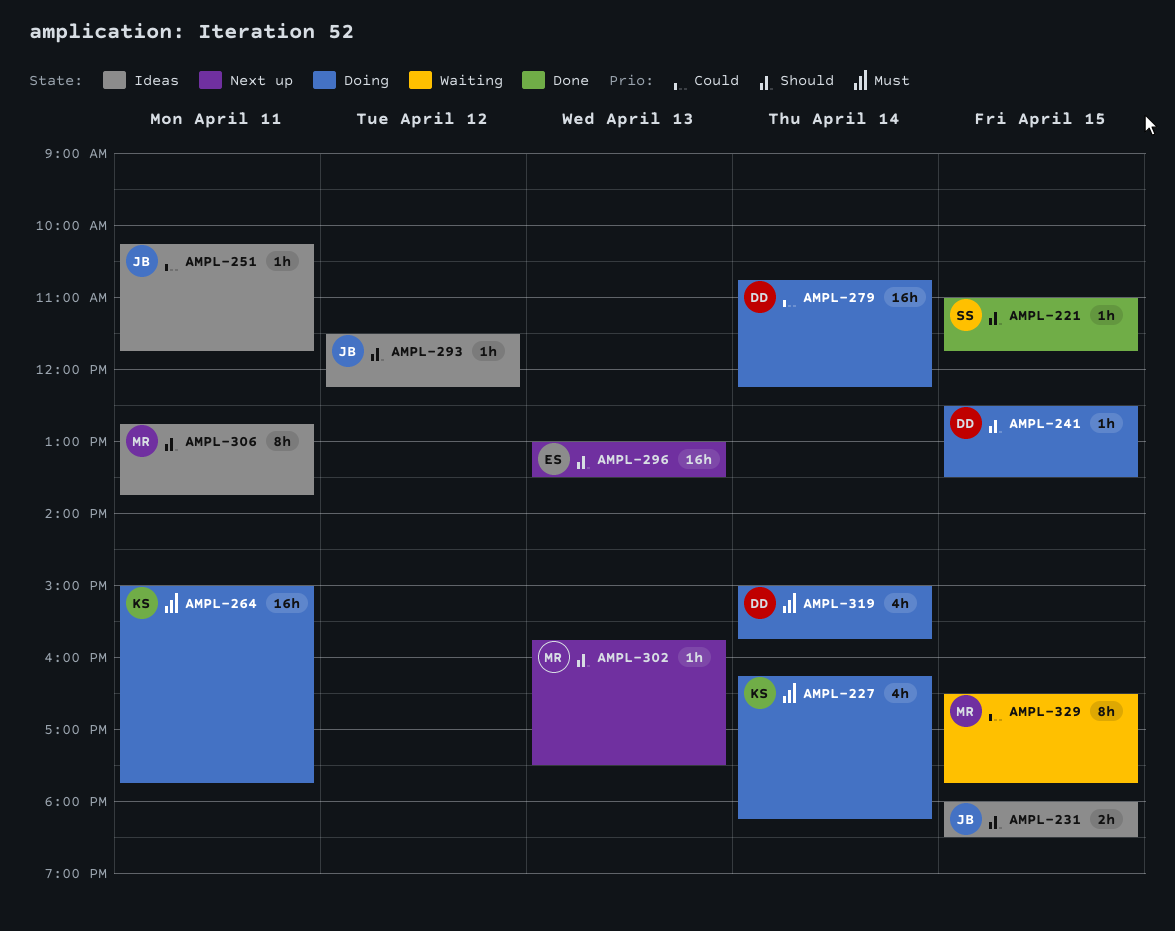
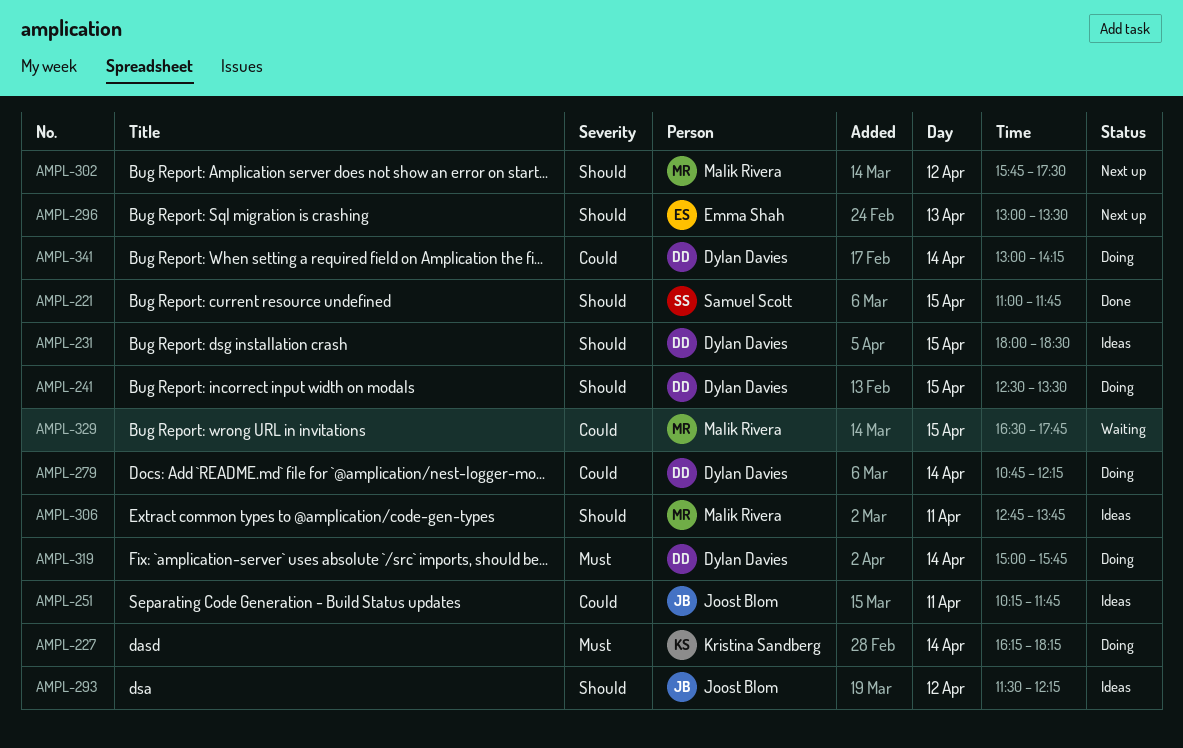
AMPL-231, owner: Joost Blom -> Dylan Davies
AMPL-264: present -> none
AMPL-302, day: Apr 13 -> Apr 12
AMPL-341: none -> present

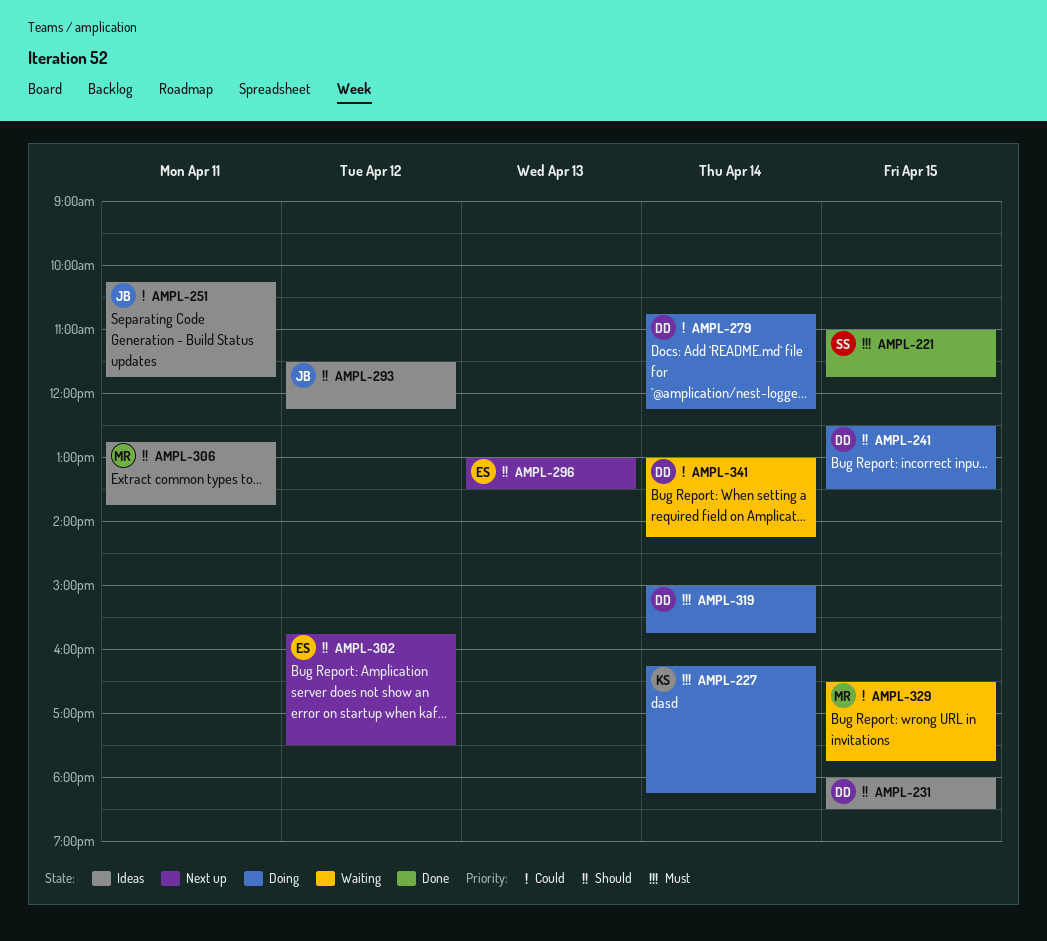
AMPL-221, priority: Should -> Must
AMPL-302, owner: Malik Rivera -> Emma Shah
AMPL-341, status: Doing -> Waiting

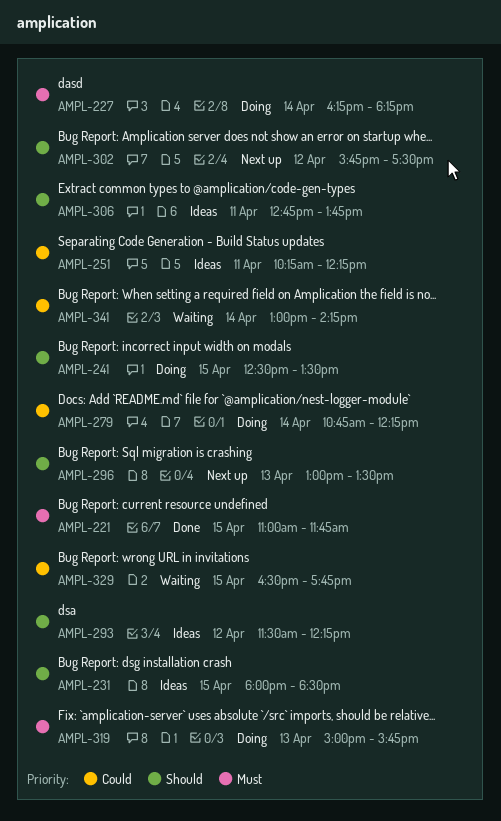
AMPL-251, ends: 11:45 -> 12:15
AMPL-319, day: Apr 14 -> Apr 13

